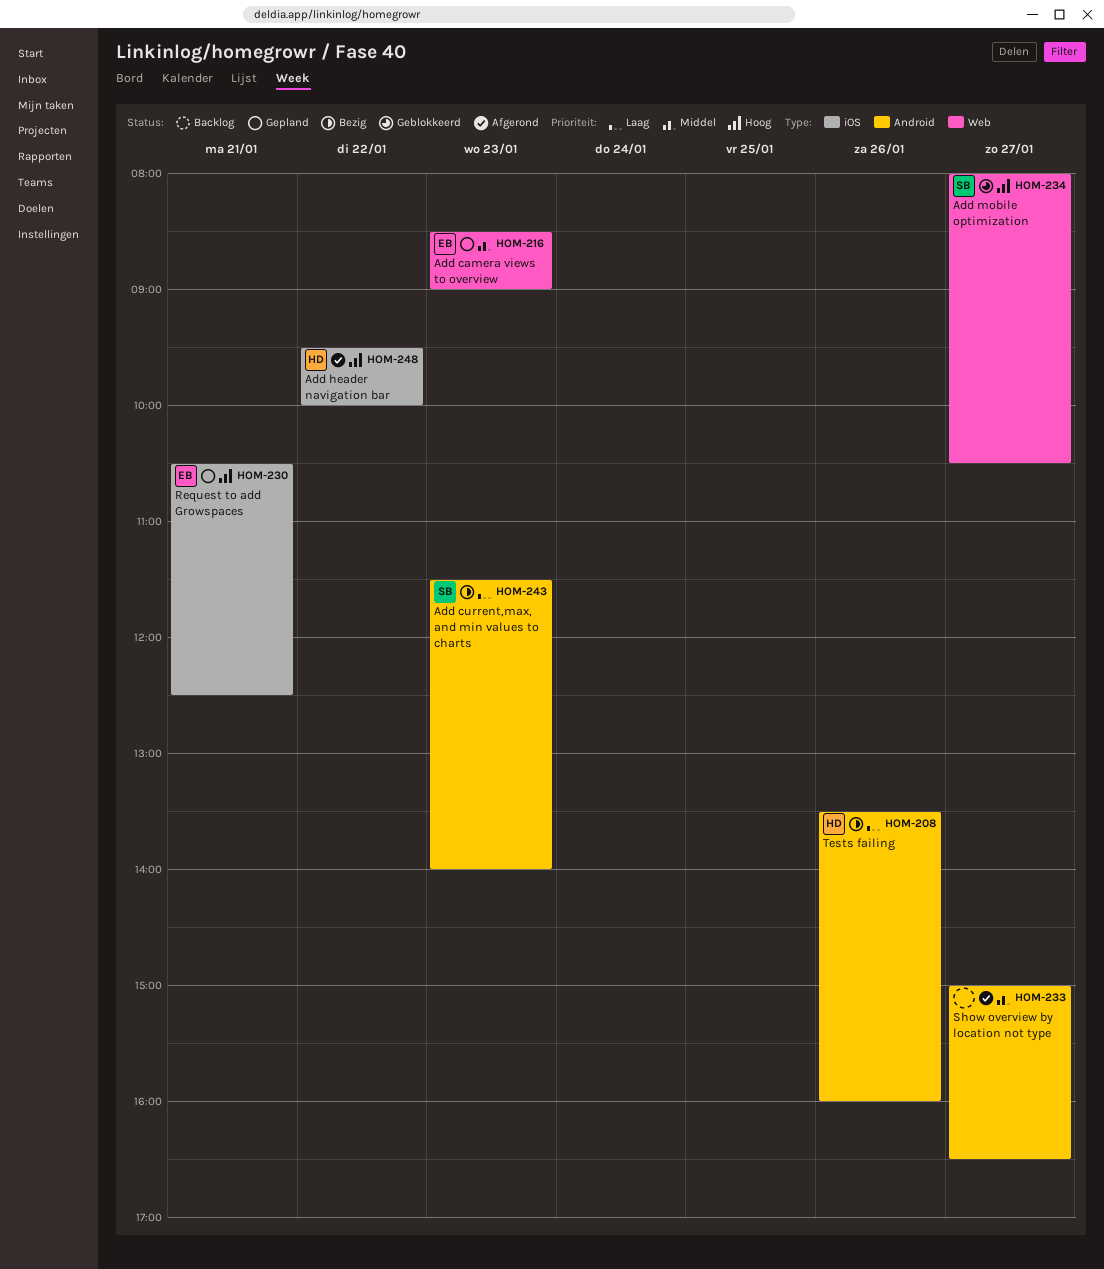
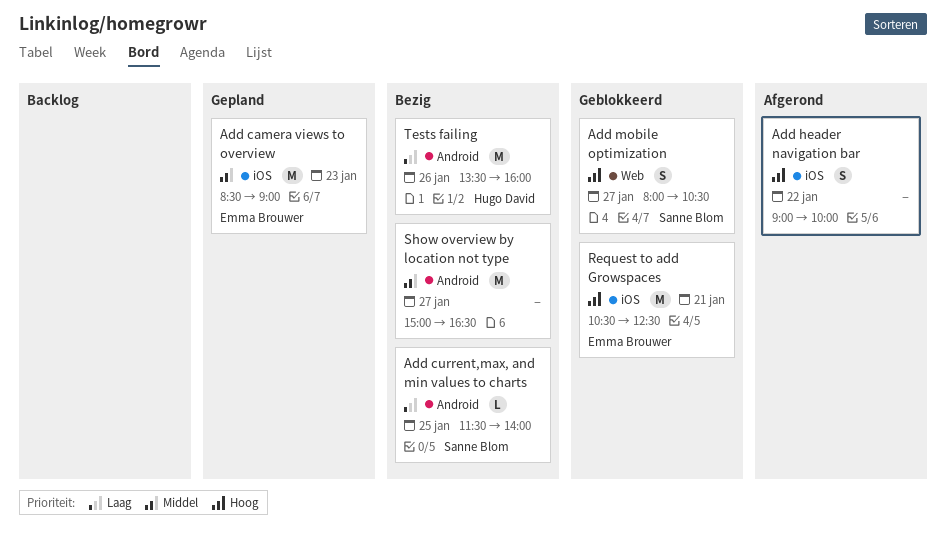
Add camera views to overview, label: Web -> iOS
Add current,max, and min values to charts, day: Jan 23 -> Jan 25
Add header navigation bar, owner: Hugo David -> none
Add header navigation bar, begins: 09:30 -> 09:00
Request to add Growspaces, status: Gepland -> Geblokkeerd
Show overview by location not type, status: Afgerond -> Bezig

